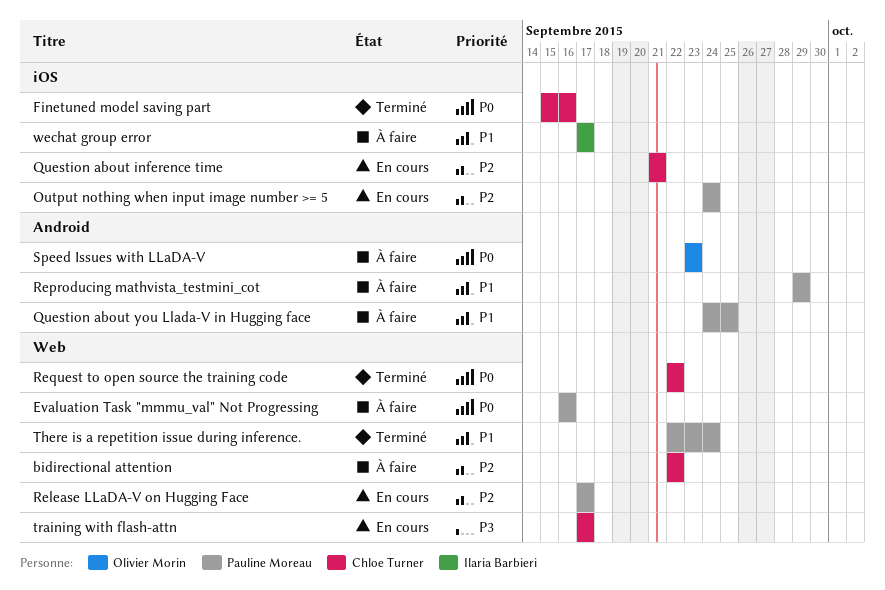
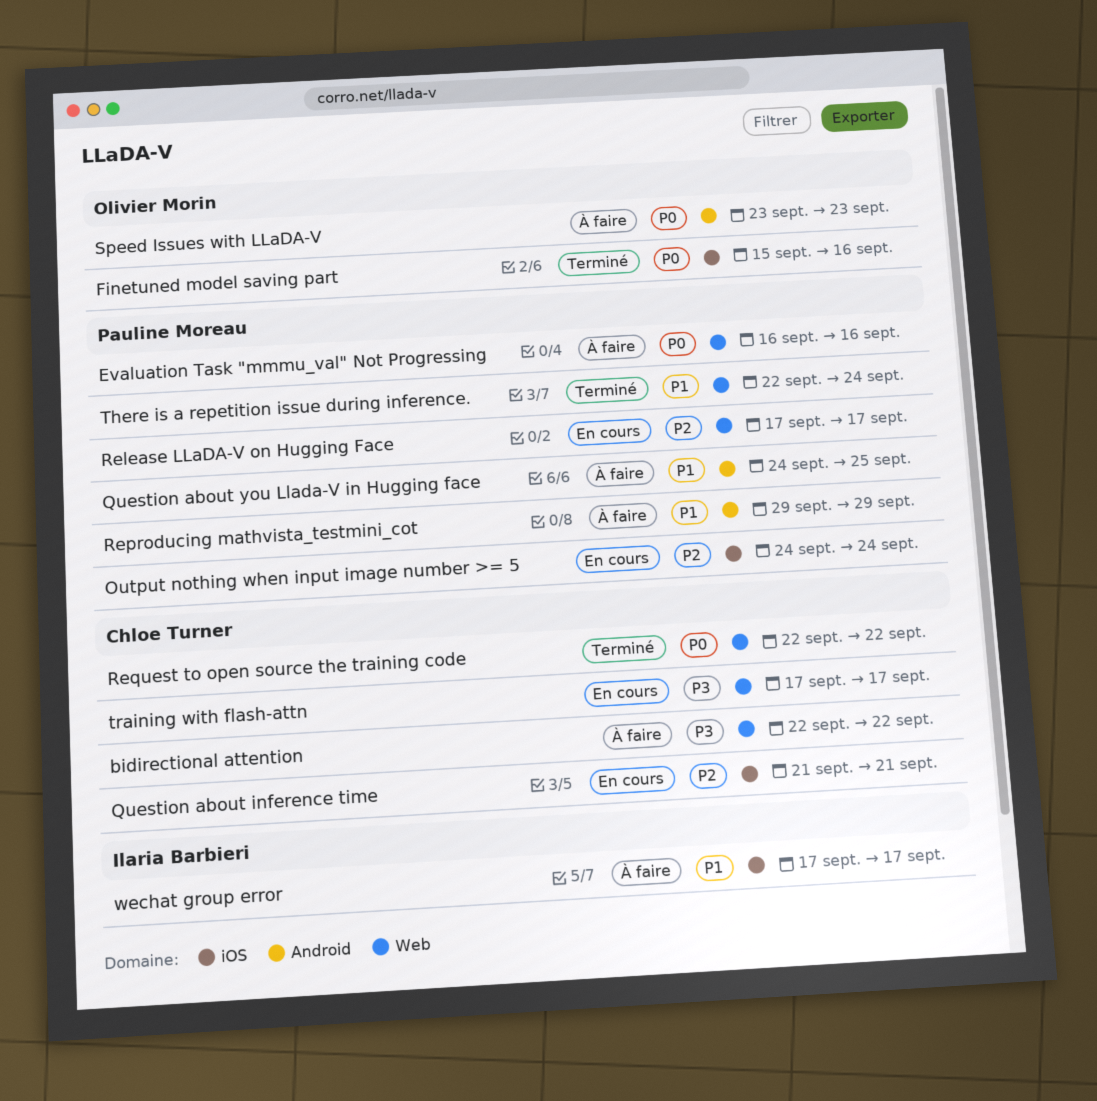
bidirectional attention, priority: P2 -> P3
Finetuned model saving part, owner: Chloe Turner -> Olivier Morin

